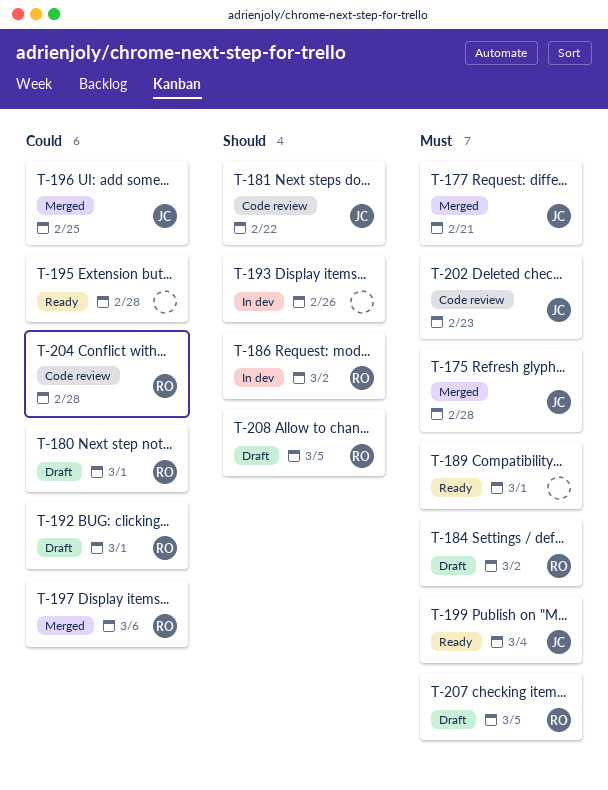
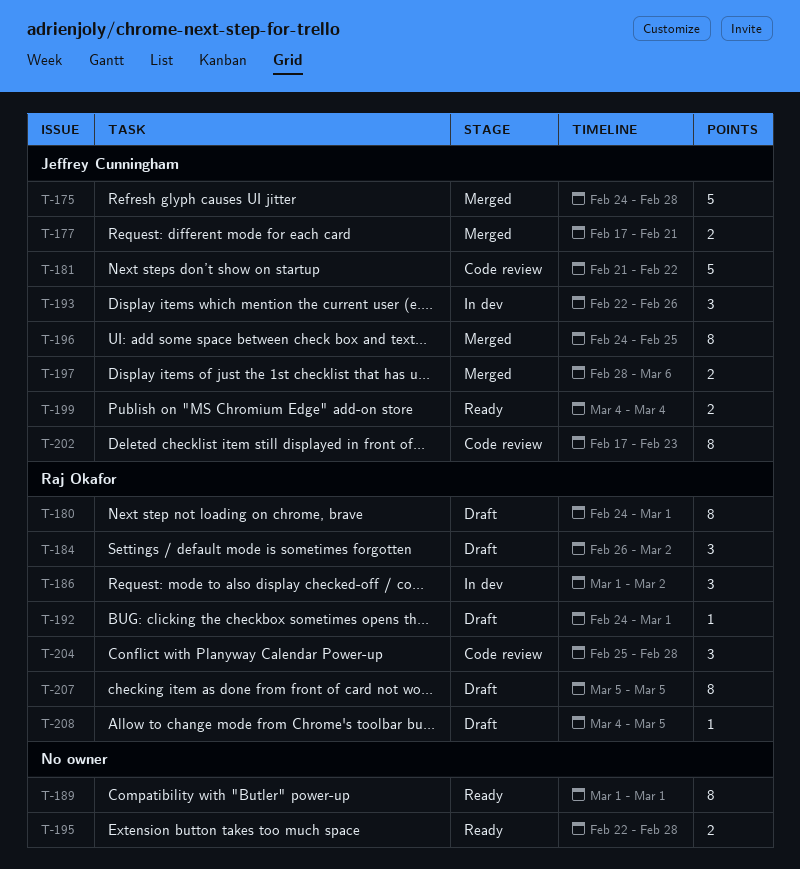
T-193, owner: none -> Jeffrey Cunningham
T-197, owner: Raj Okafor -> Jeffrey Cunningham

